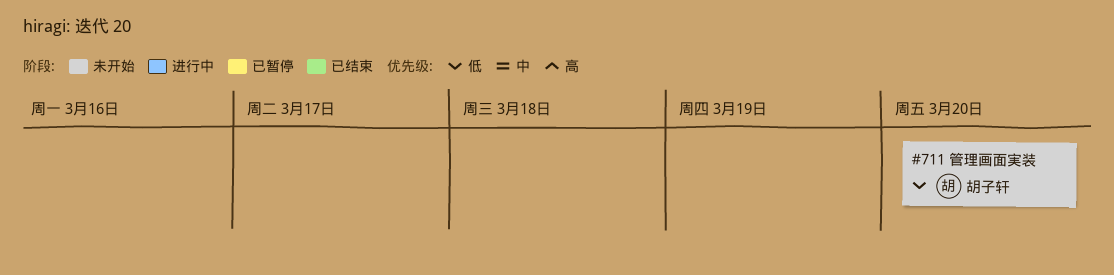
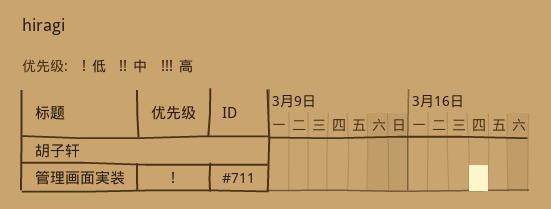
#711, due: Mar 20 -> Mar 19

